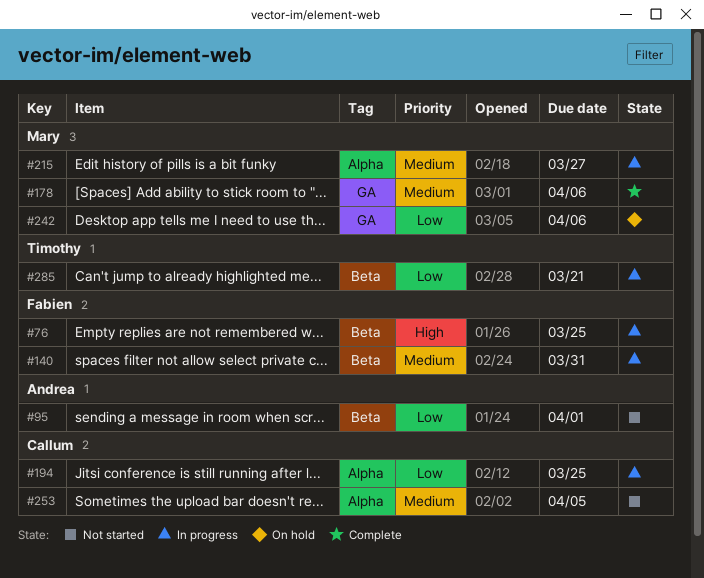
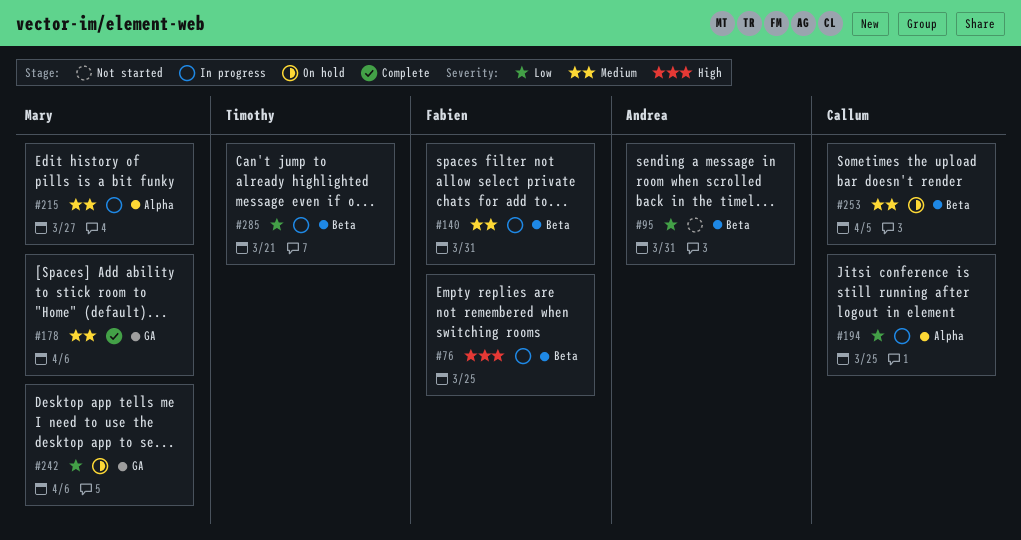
#95, due: Apr 1 -> Mar 31
#253, status: Not started -> On hold
#253, label: Alpha -> Beta

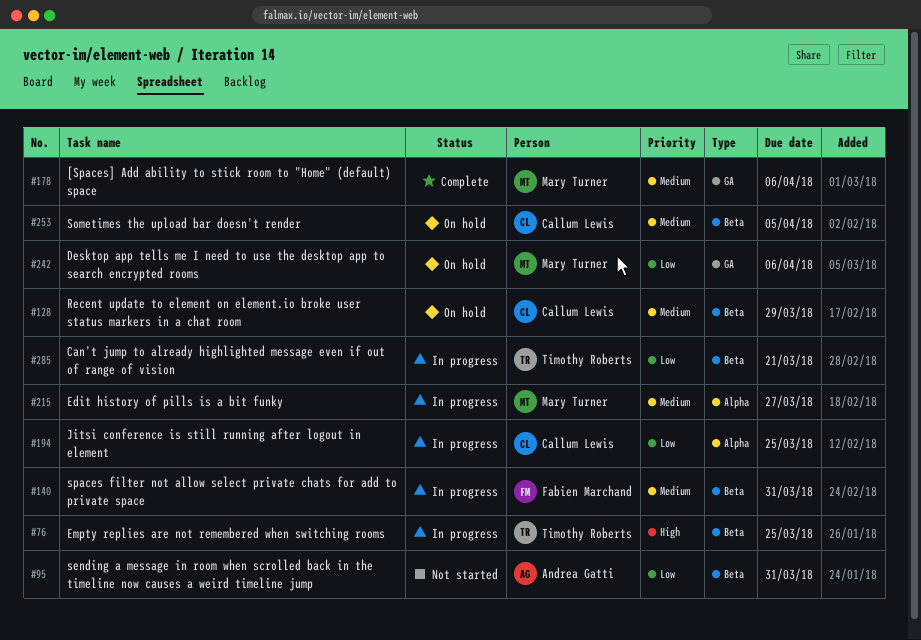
#76, owner: Fabien Marchand -> Timothy Roberts
#128: none -> present

